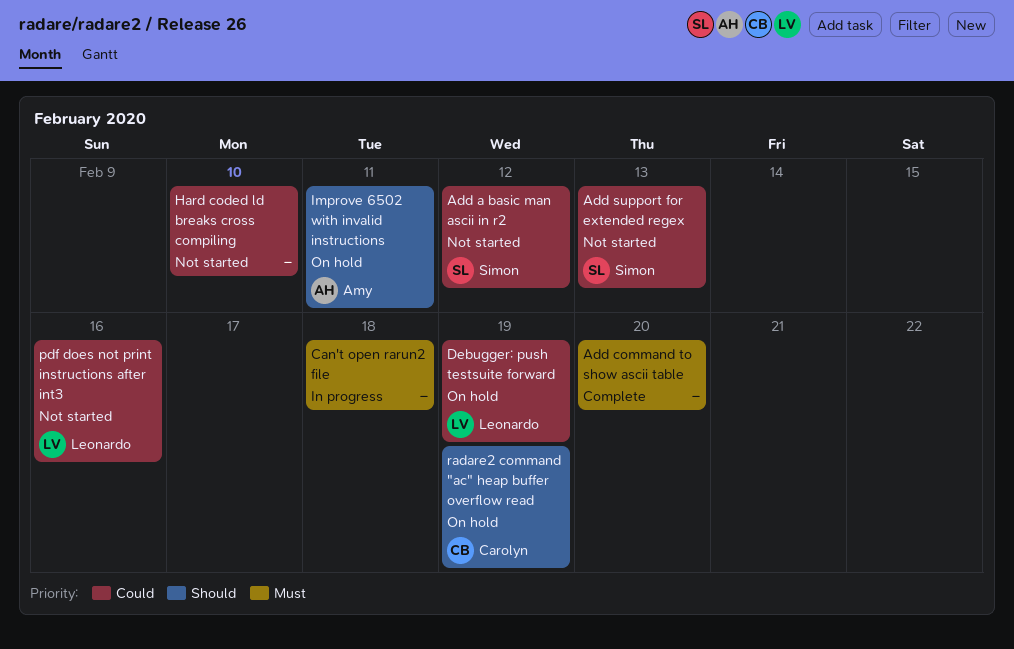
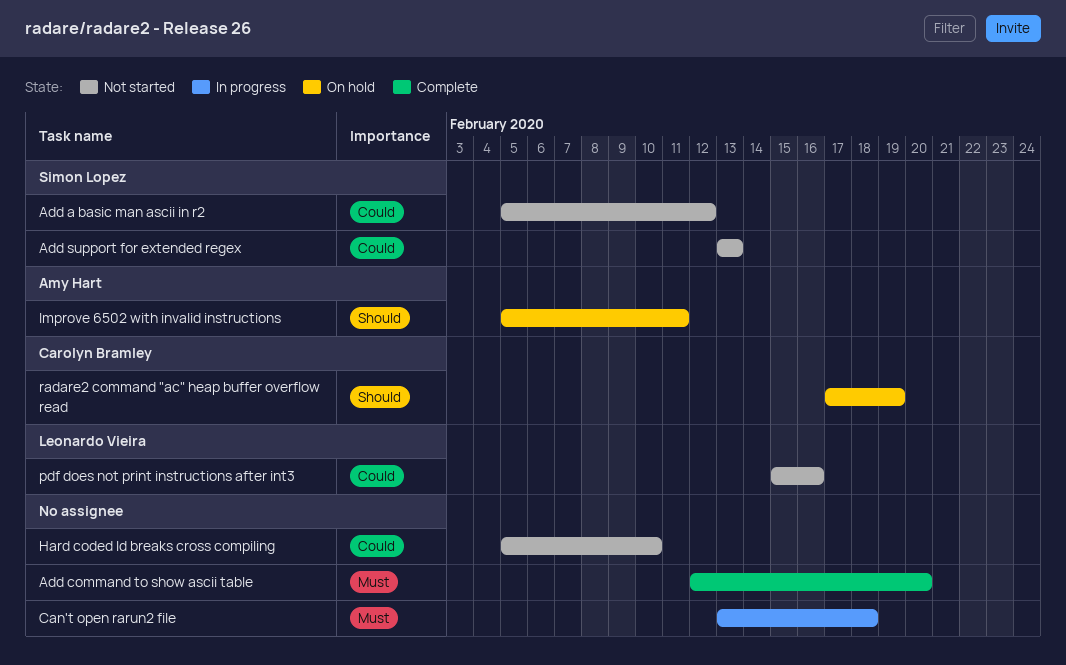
Debugger: push testsuite forward: present -> none

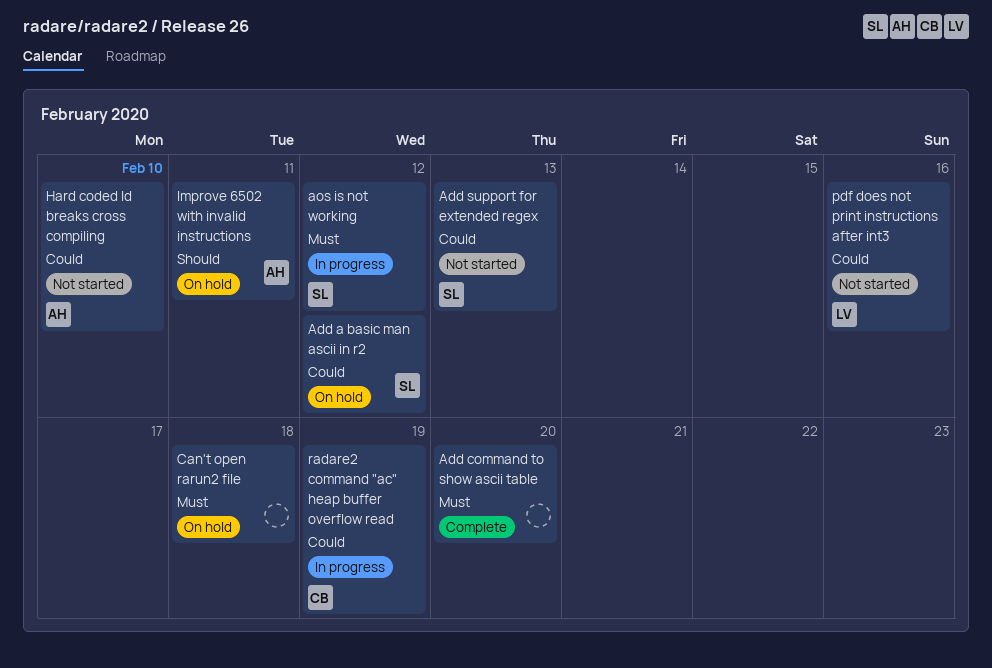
Add a basic man ascii in r2, status: Not started -> On hold
aos is not working: none -> present
Can't open rarun2 file, status: In progress -> On hold
Hard coded ld breaks cross compiling, owner: none -> Amy Hart
radare2 command "ac" heap buffer overflow read, status: On hold -> In progress
radare2 command "ac" heap buffer overflow read, priority: Should -> Could

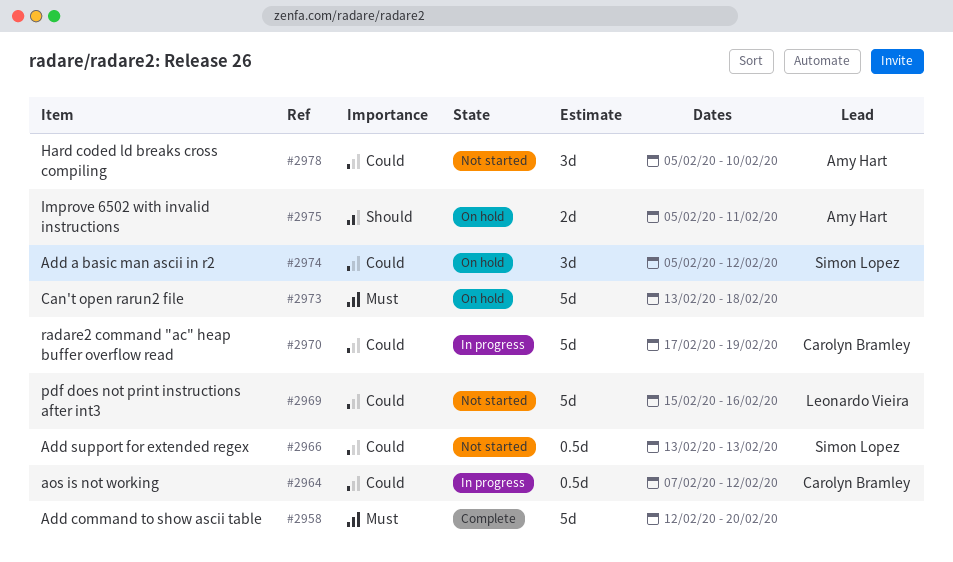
aos is not working, owner: Simon Lopez -> Carolyn Bramley
aos is not working, priority: Must -> Could

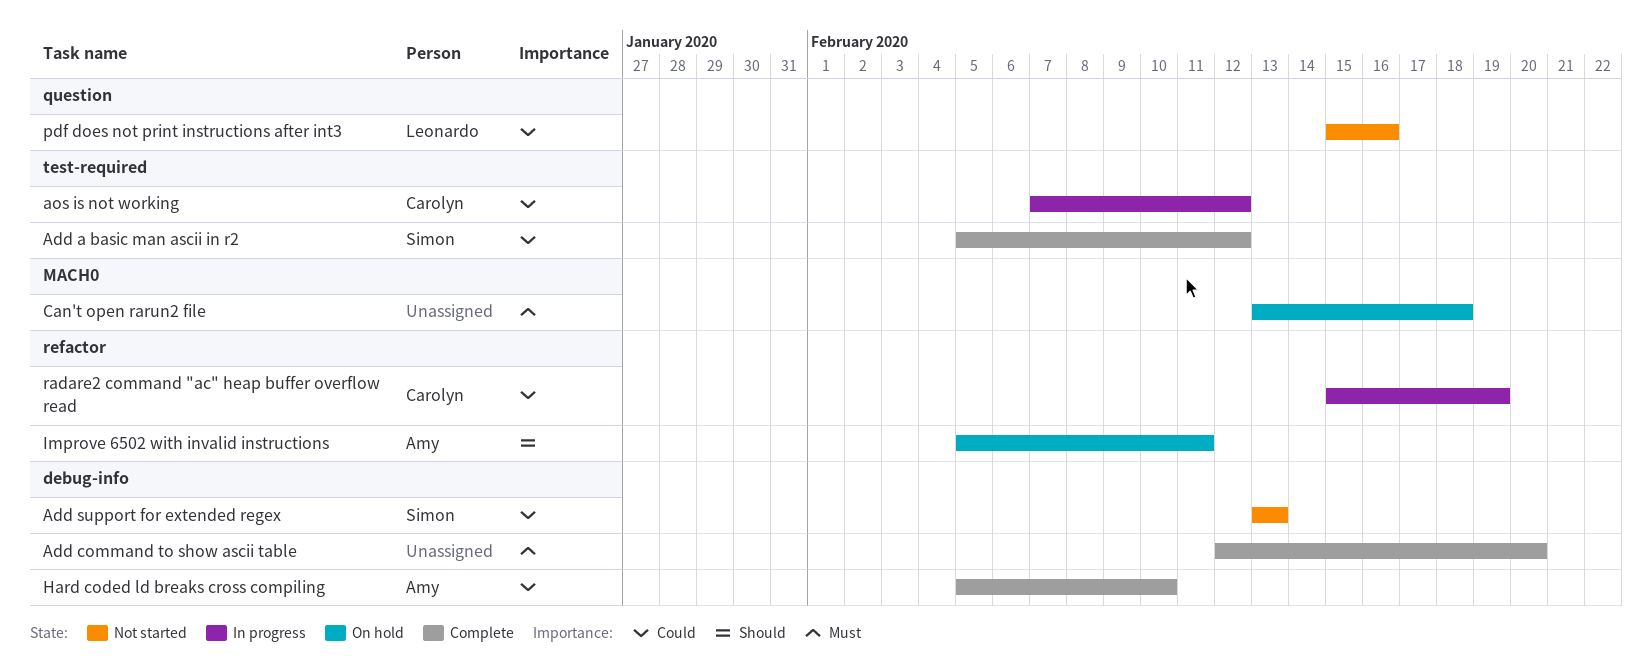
Add a basic man ascii in r2, status: On hold -> Complete
Hard coded ld breaks cross compiling, status: Not started -> Complete
radare2 command "ac" heap buffer overflow read, start: Feb 17 -> Feb 15

